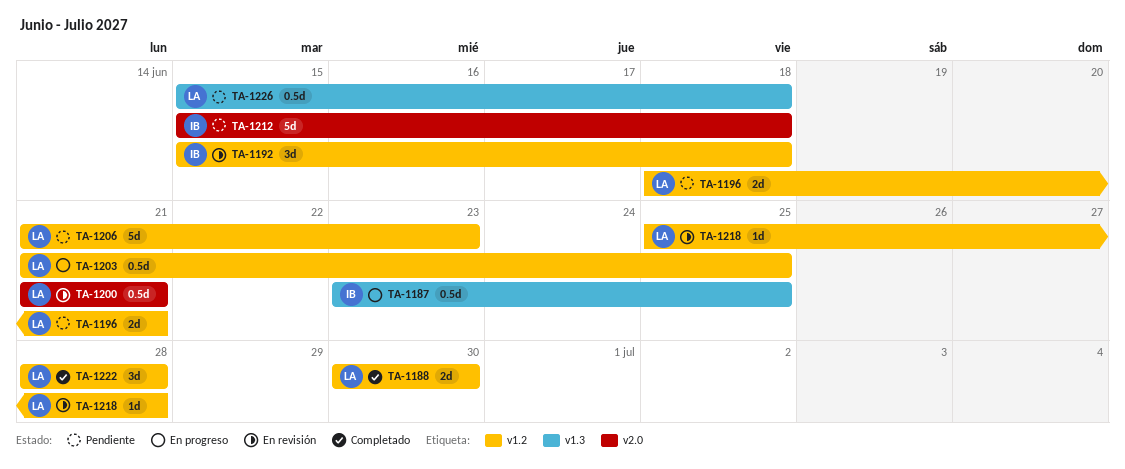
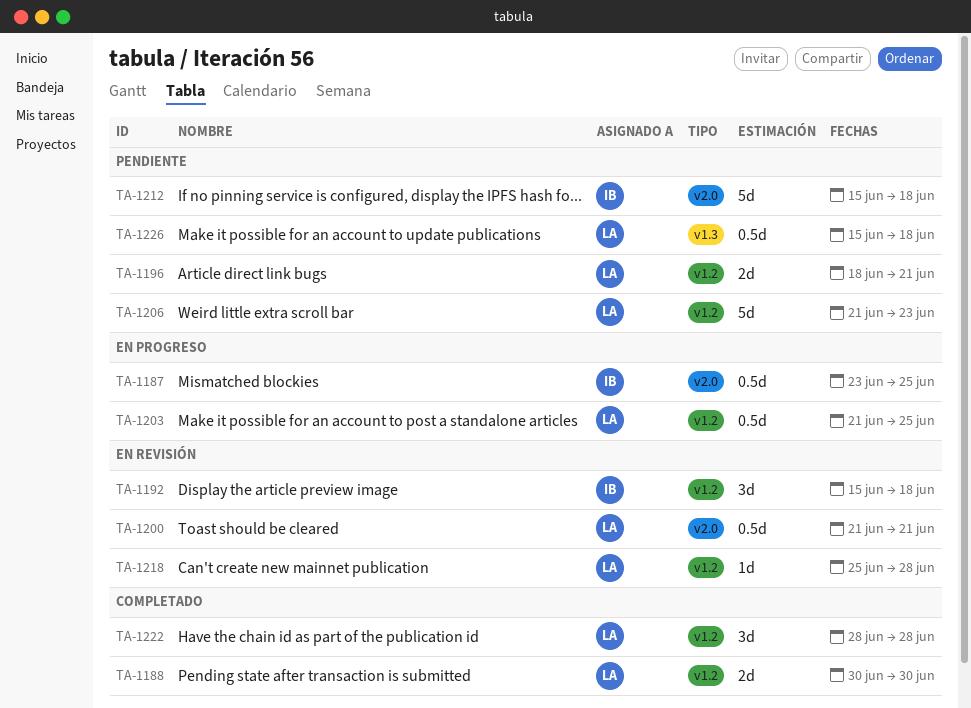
TA-1187, label: v1.3 -> v2.0

